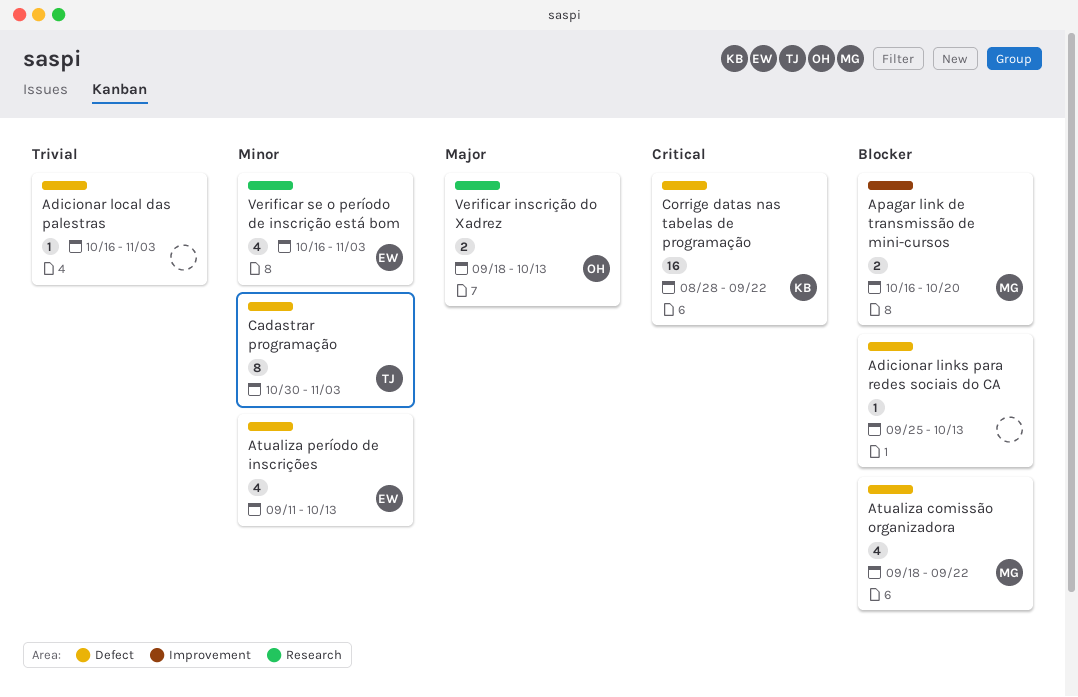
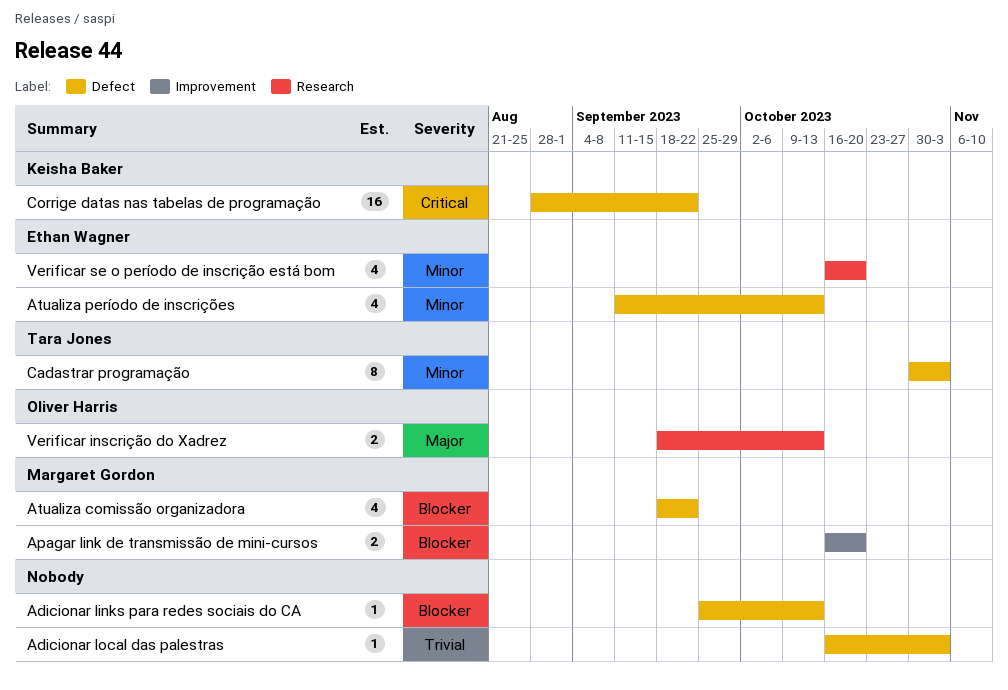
Verificar se o período de inscrição está bom, due: Nov 3 -> Oct 20

